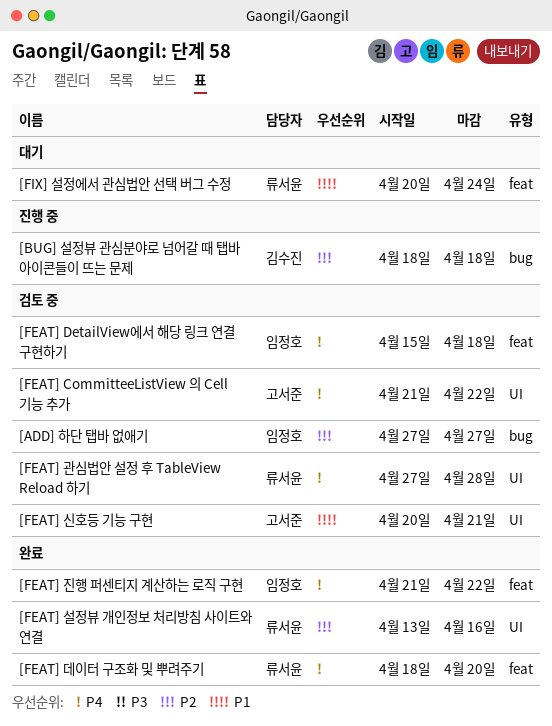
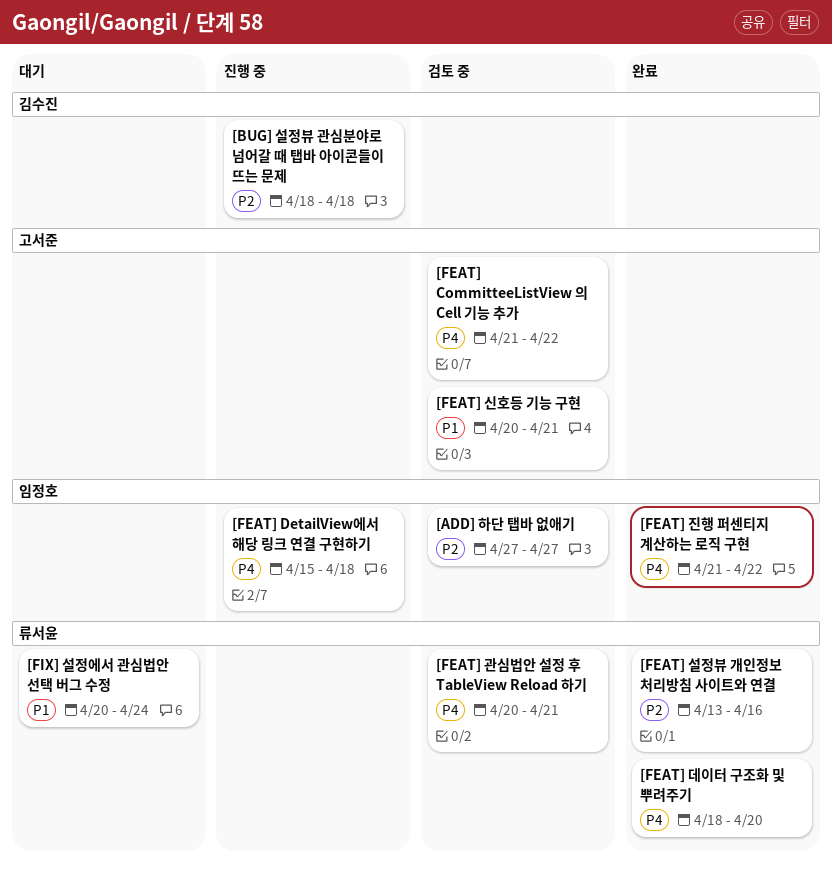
[FEAT] DetailView에서 해당 링크 연결 구현하기, status: 검토 중 -> 진행 중
[FEAT] 관심법안 설정 후 TableView Reload 하기, start: Apr 27 -> Apr 20
[FEAT] 관심법안 설정 후 TableView Reload 하기, due: Apr 28 -> Apr 21

